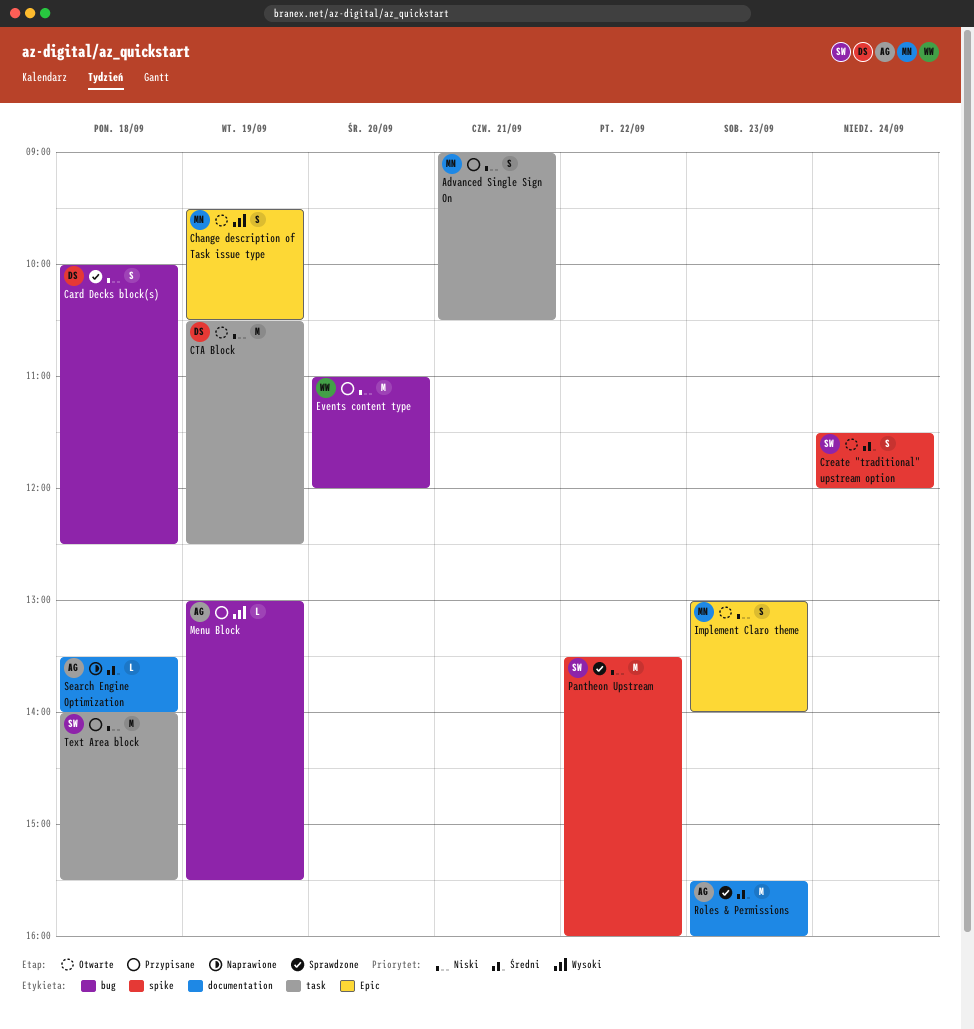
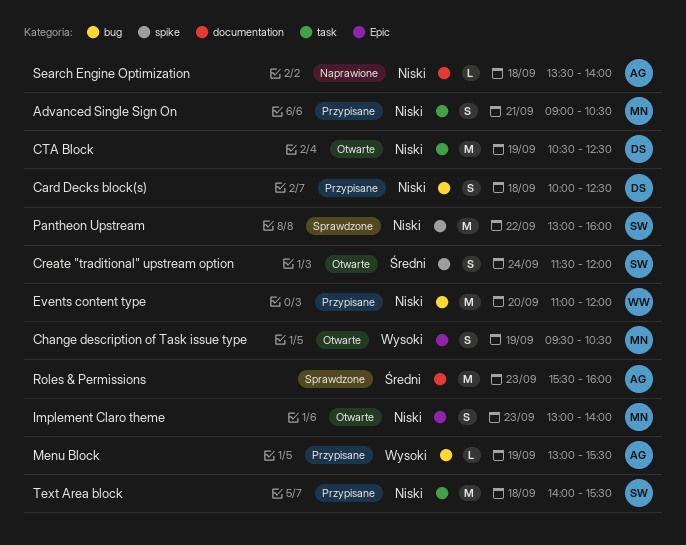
Card Decks block(s), status: Sprawdzone -> Przypisane
Pantheon Upstream, begins: 13:30 -> 13:00
Search Engine Optimization, priority: Średni -> Niski

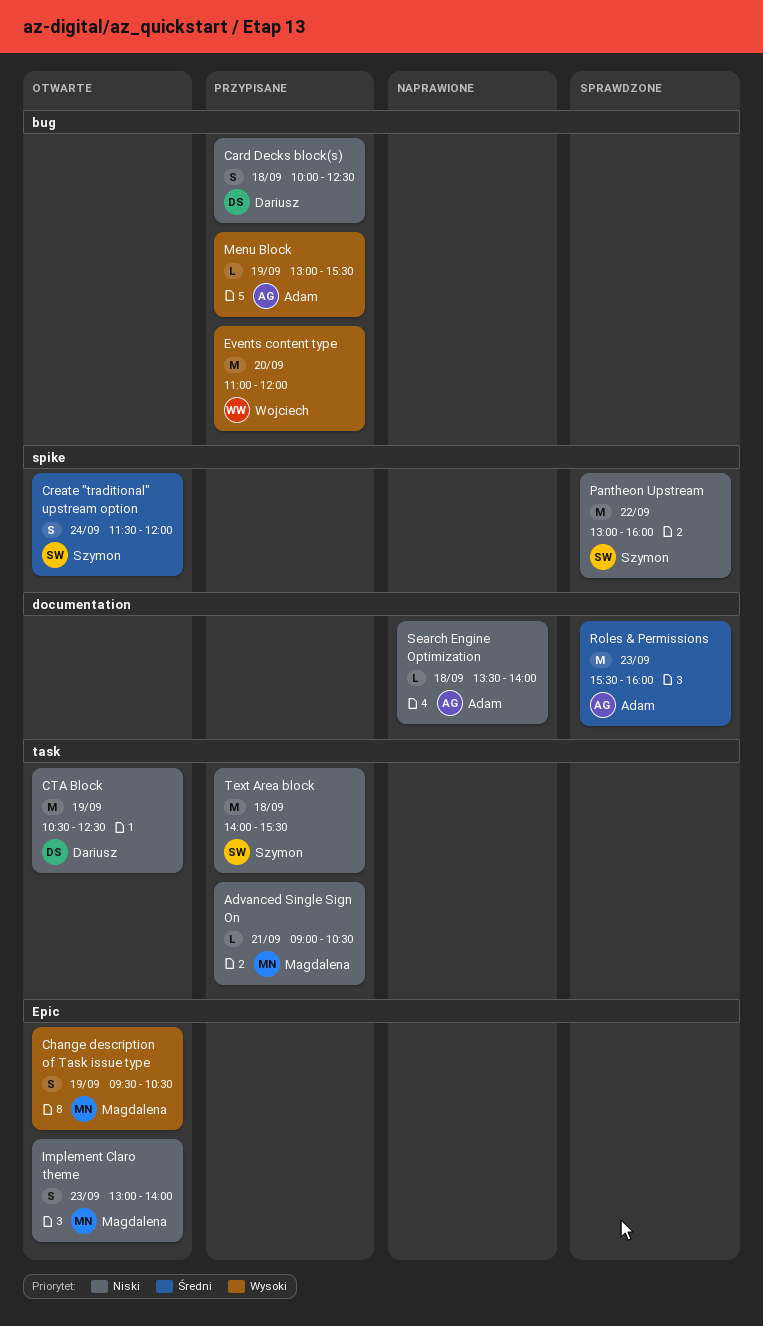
Advanced Single Sign On, estimate: S -> L
Events content type, priority: Niski -> Wysoki

